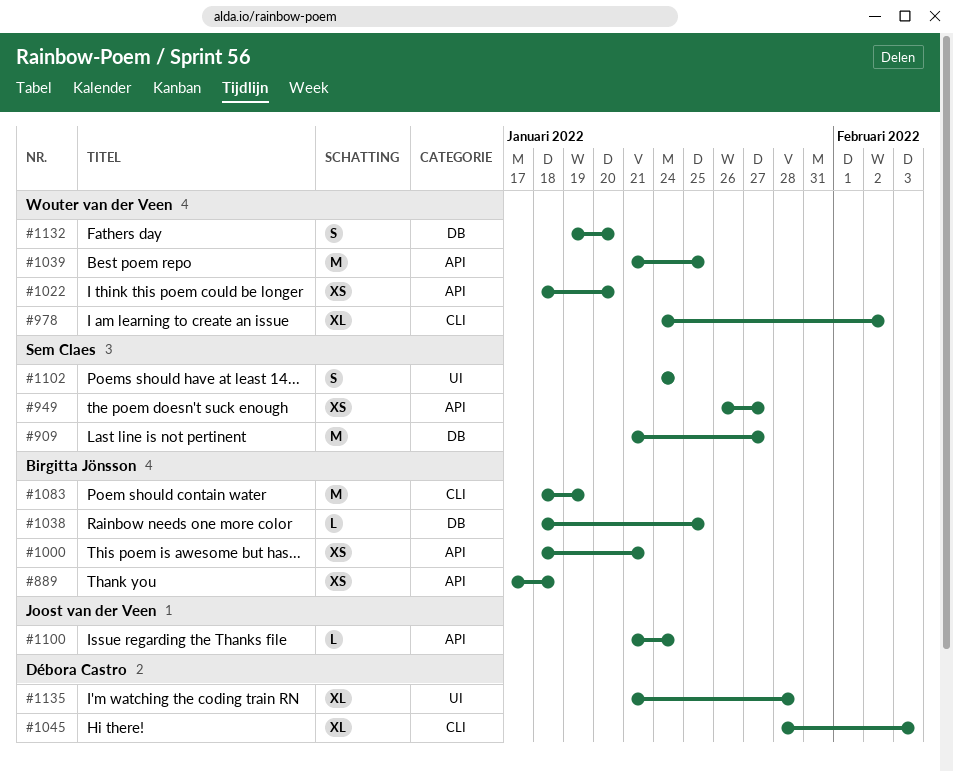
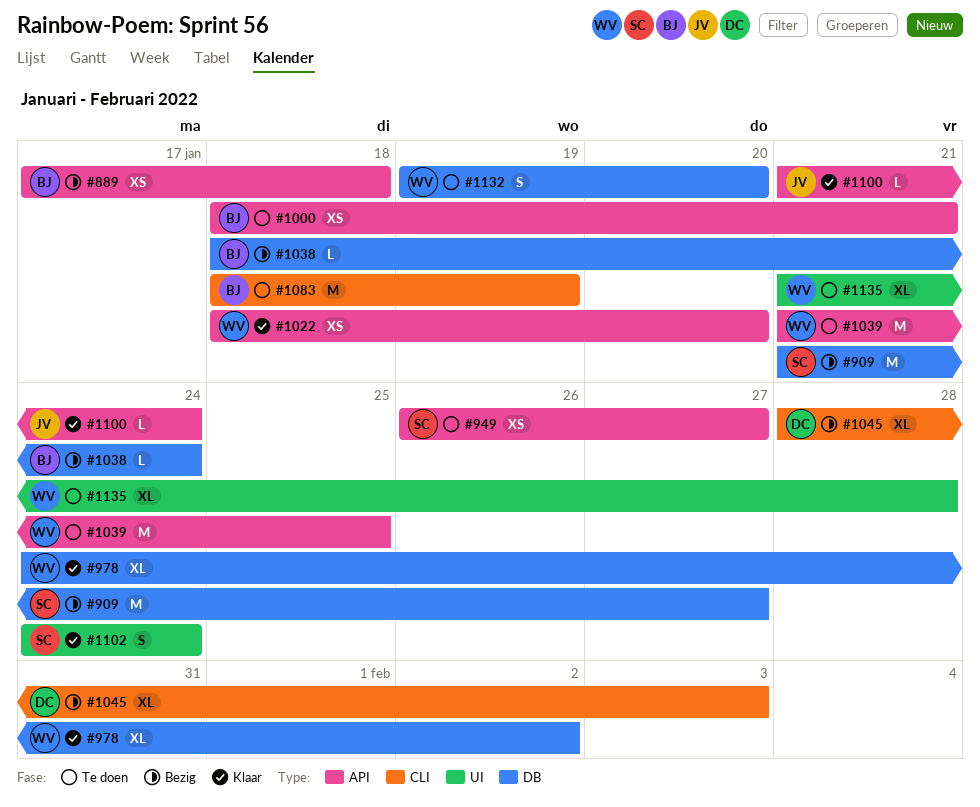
#978, label: CLI -> DB
#1038, due: Jan 25 -> Jan 24
#1135, owner: Débora Castro -> Wouter van der Veen

